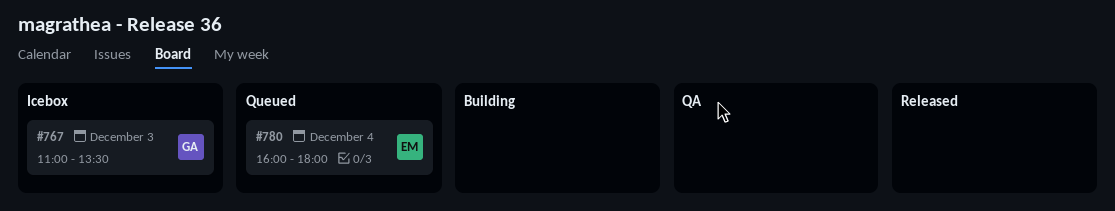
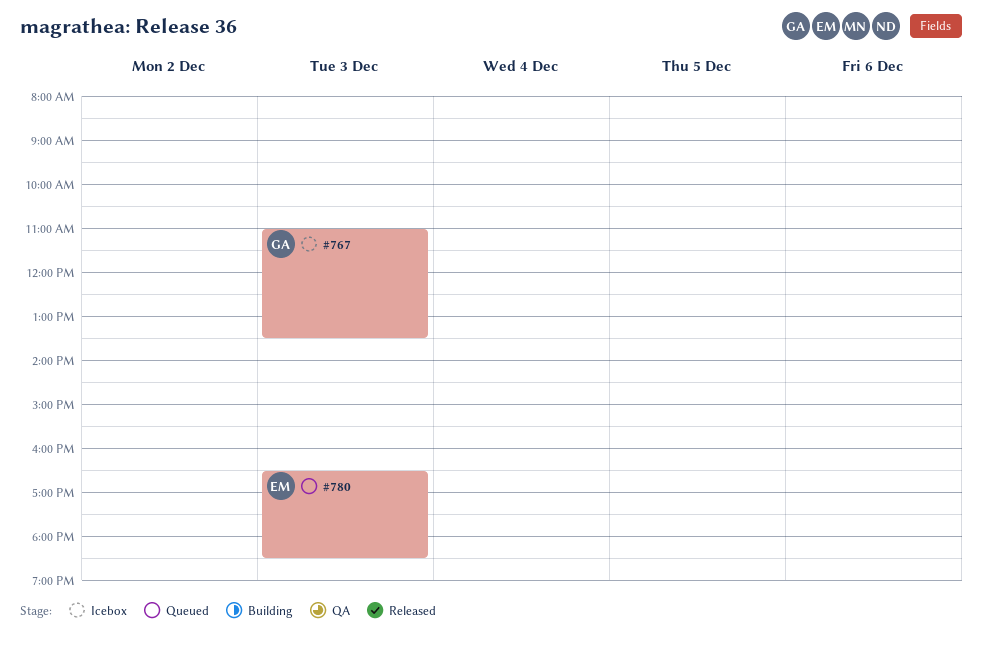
#780, day: Dec 4 -> Dec 3
#780, begins: 16:00 -> 16:30
#780, ends: 18:00 -> 18:30

